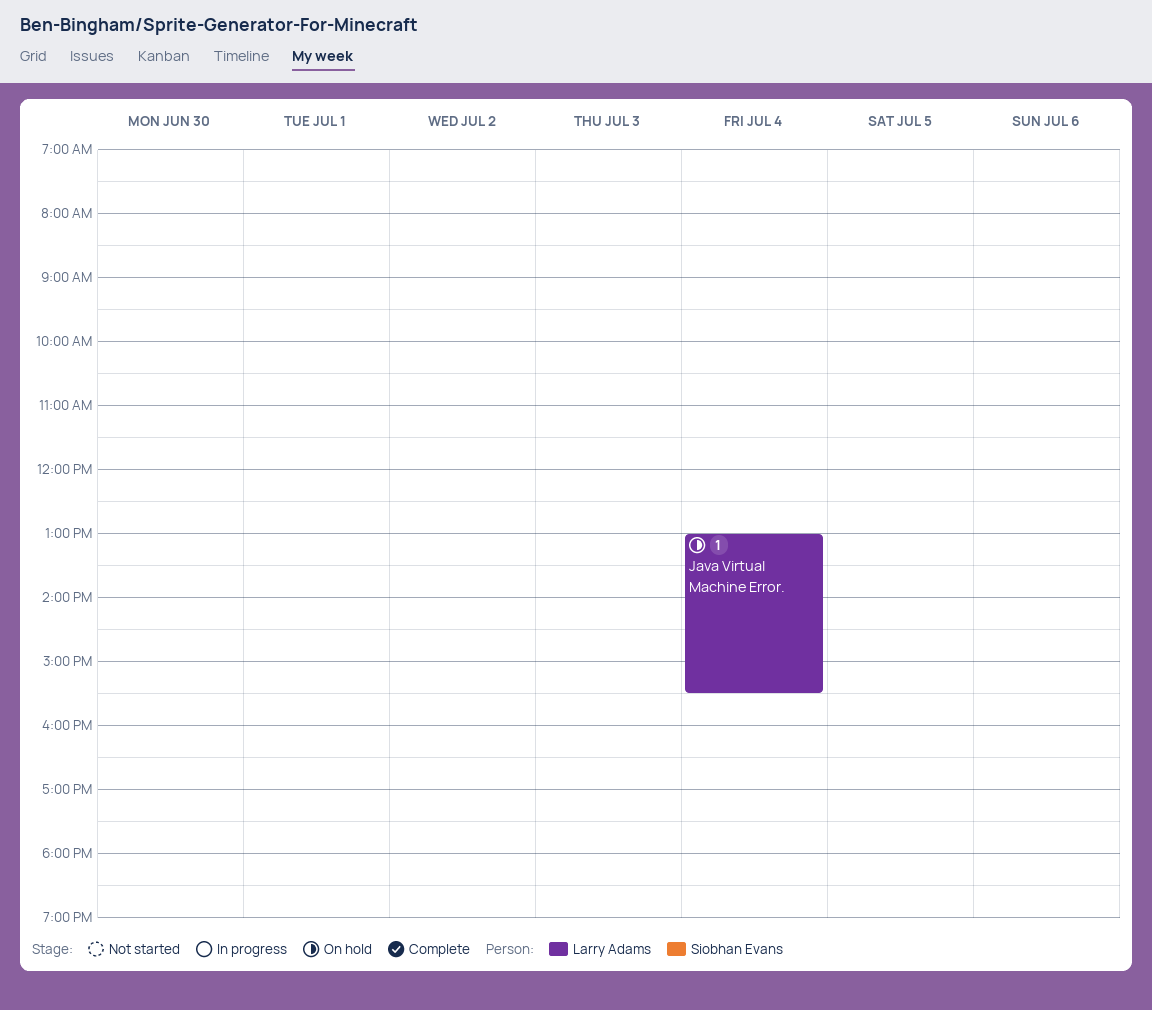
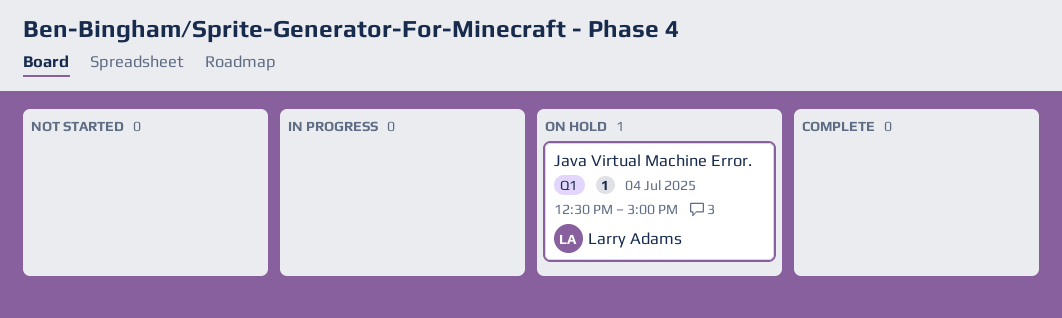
Java Virtual Machine Error., begins: 13:00 -> 12:30
Java Virtual Machine Error., ends: 15:30 -> 15:00

